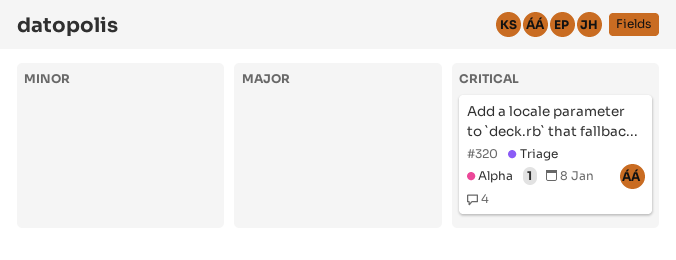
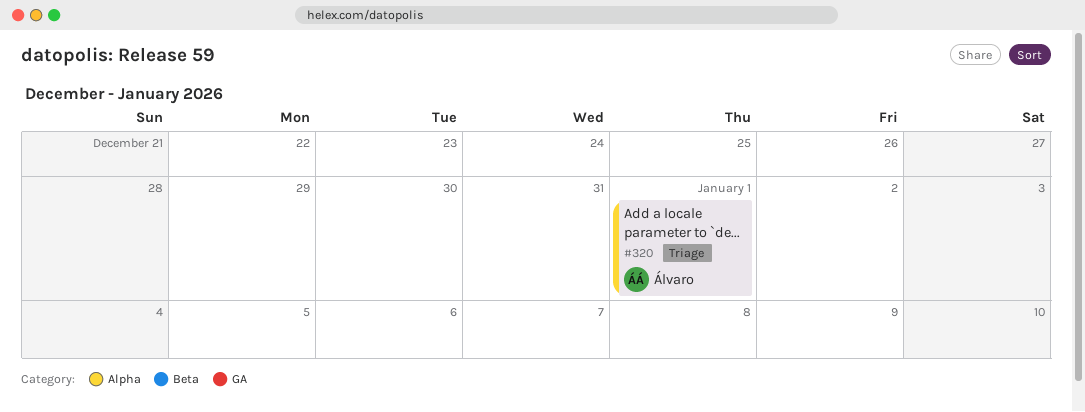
#320, due: Jan 8 -> Jan 1

